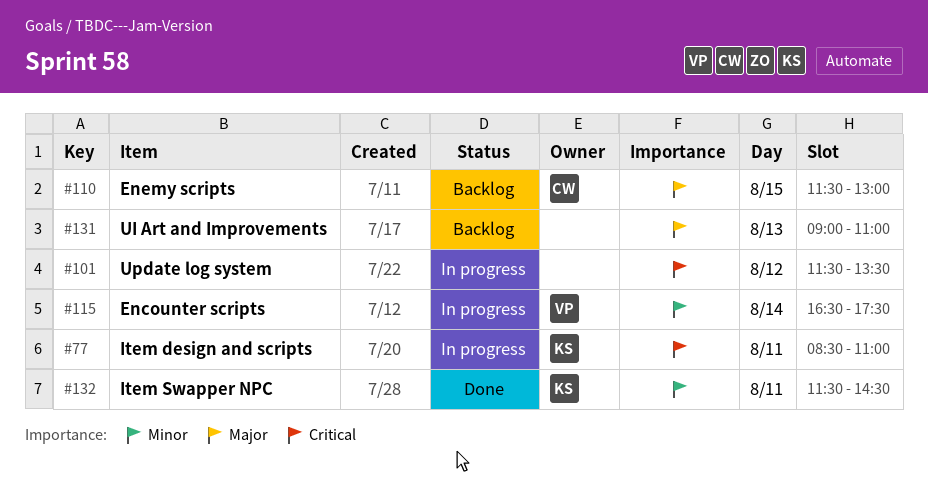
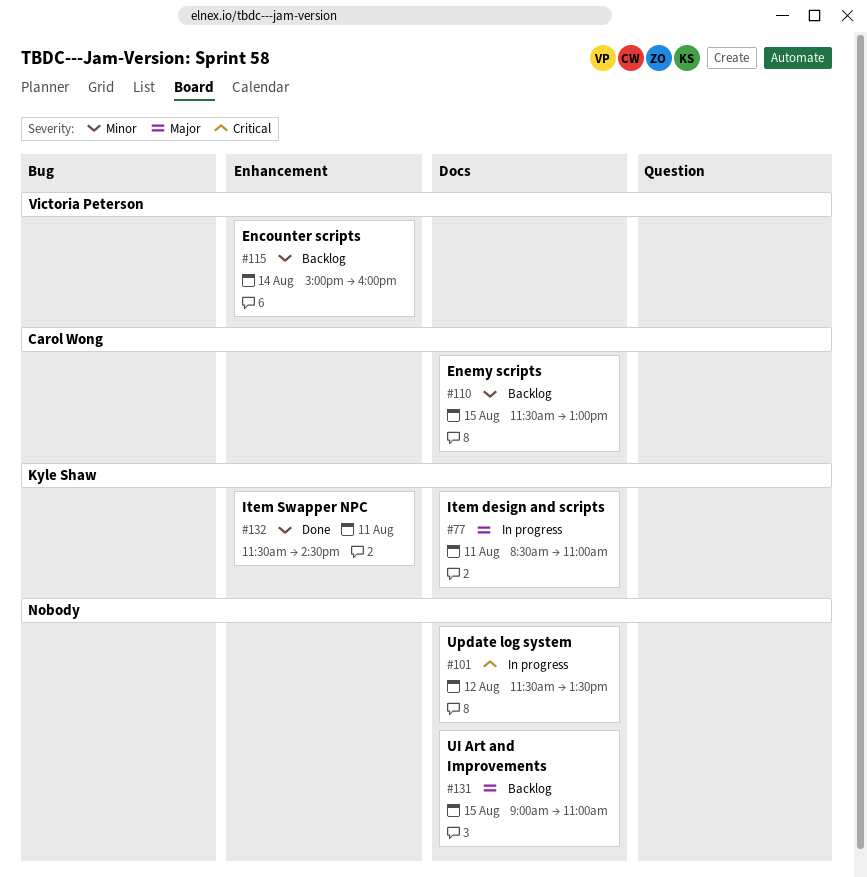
#77, priority: Critical -> Major
#110, priority: Major -> Minor
#115, status: In progress -> Backlog
#115, begins: 16:30 -> 15:00
#115, ends: 17:30 -> 16:00
#131, day: Aug 13 -> Aug 15

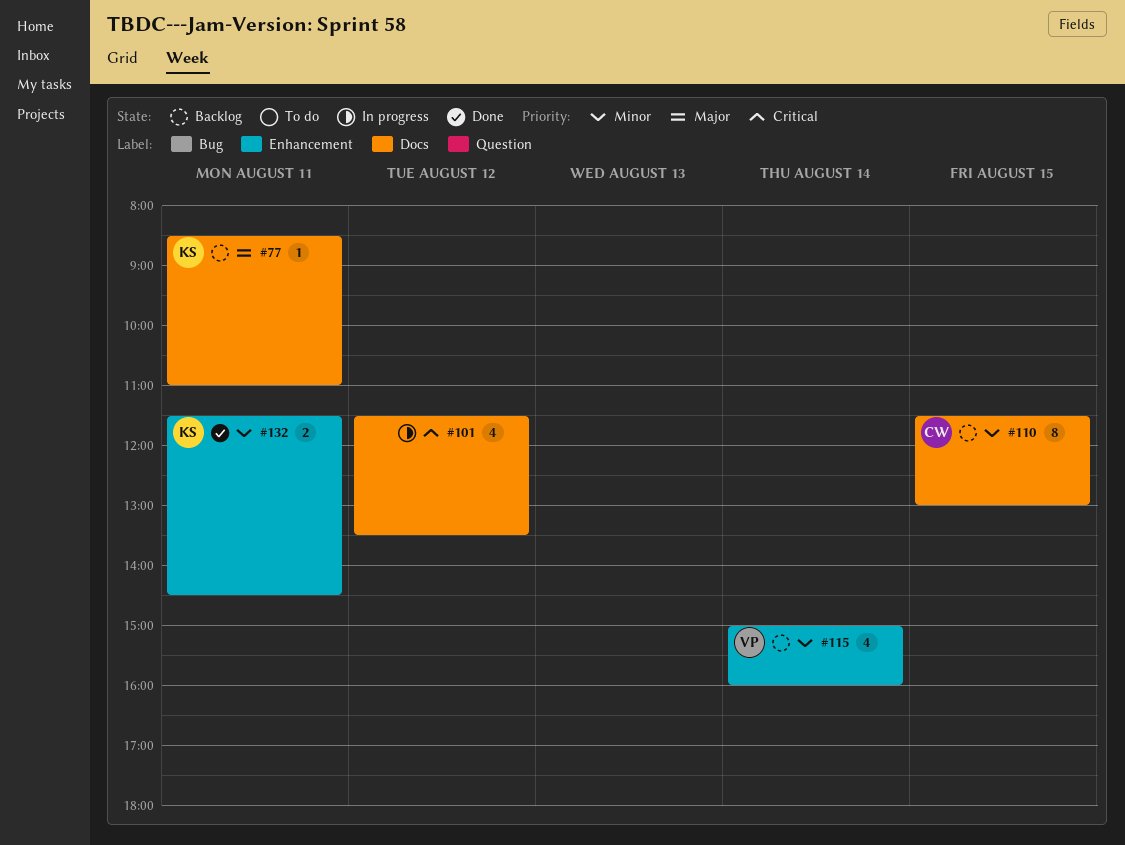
#77, status: In progress -> Backlog
#131: present -> none

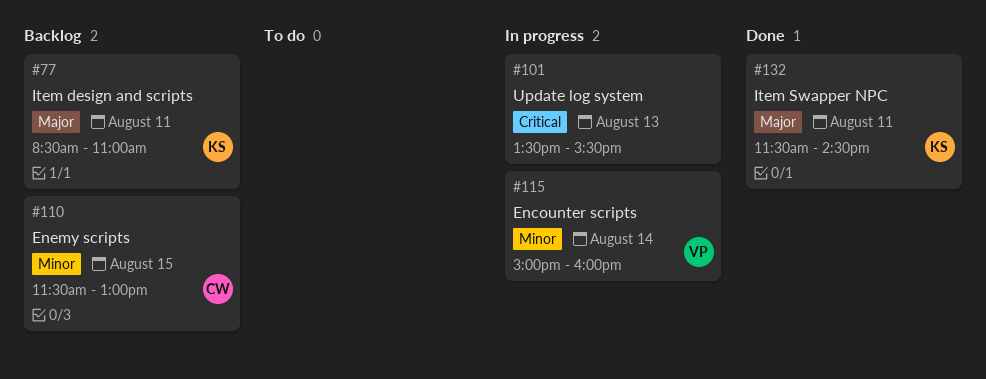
#101, day: Aug 12 -> Aug 13
#101, begins: 11:30 -> 13:30
#101, ends: 13:30 -> 15:30
#115, status: Backlog -> In progress
#132, priority: Minor -> Major

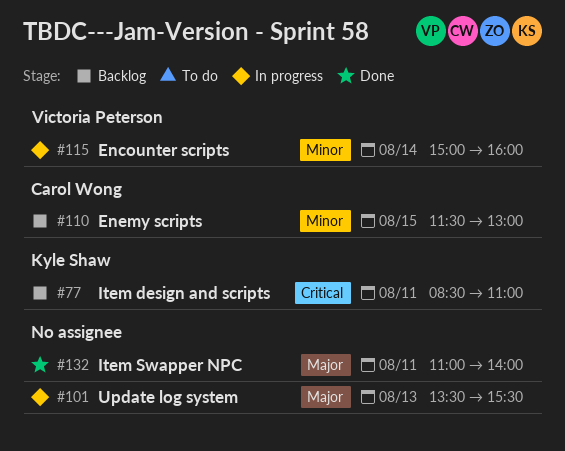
#77, priority: Major -> Critical
#101, priority: Critical -> Major
#132, owner: Kyle Shaw -> none
#132, begins: 11:30 -> 11:00
#132, ends: 14:30 -> 14:00

